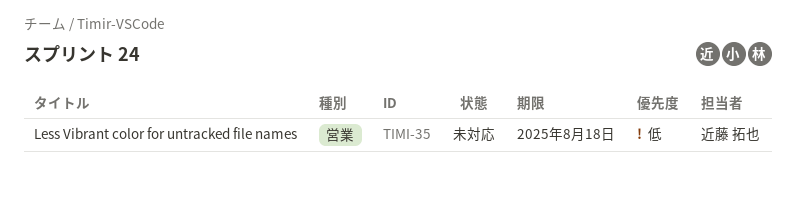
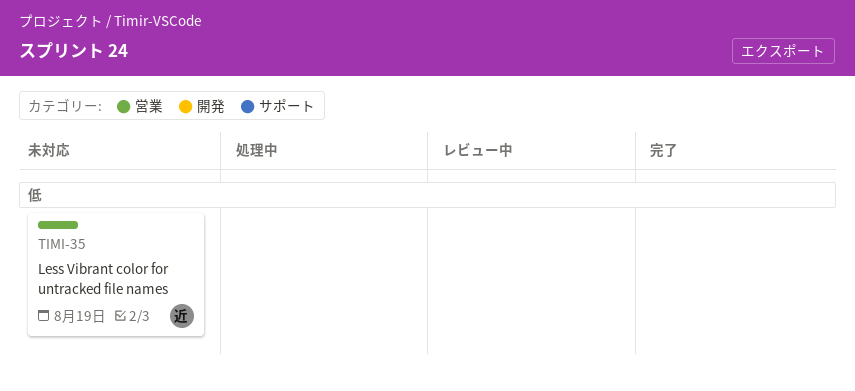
TIMI-35, due: Aug 18 -> Aug 19

